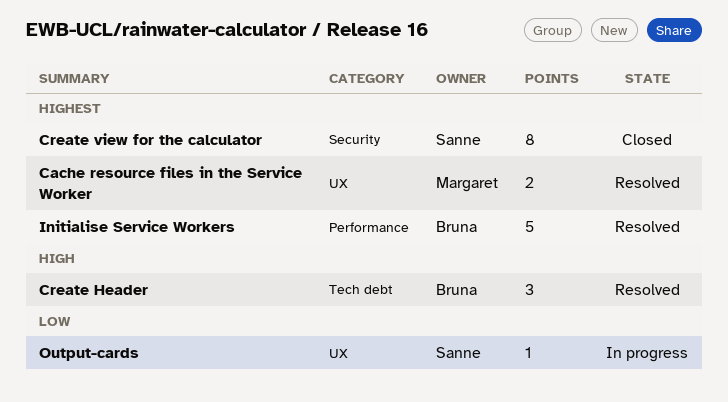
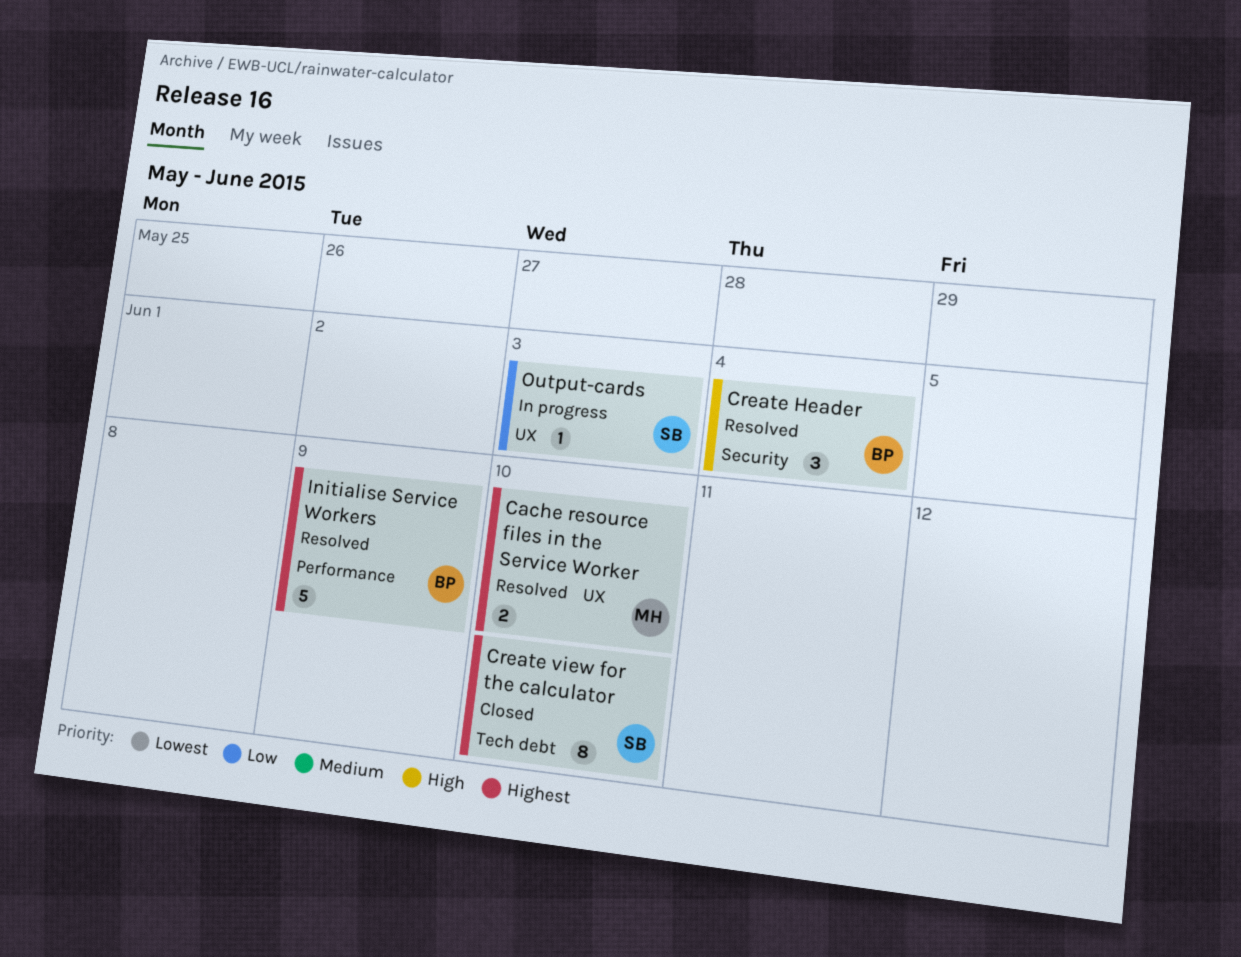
Create Header, label: Tech debt -> Security
Create view for the calculator, label: Security -> Tech debt

